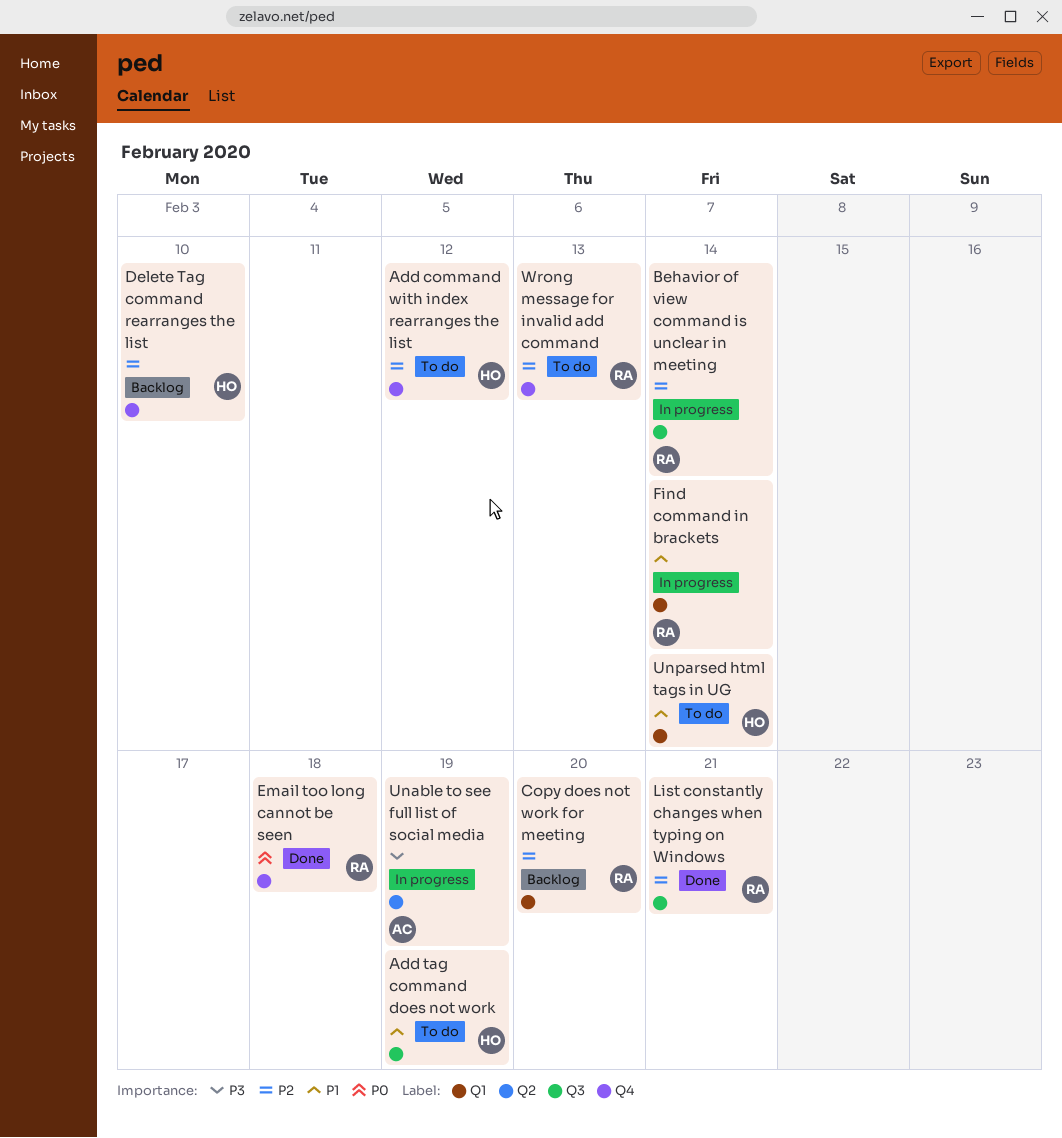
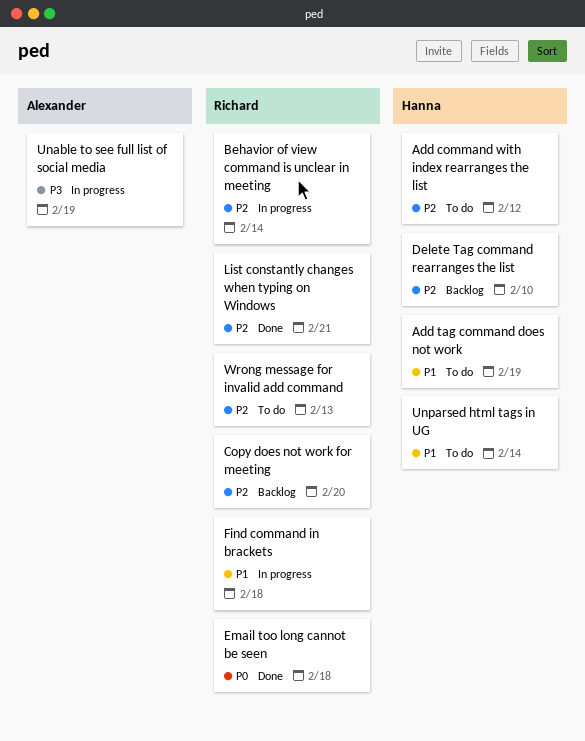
Find command in brackets, due: Feb 14 -> Feb 18

